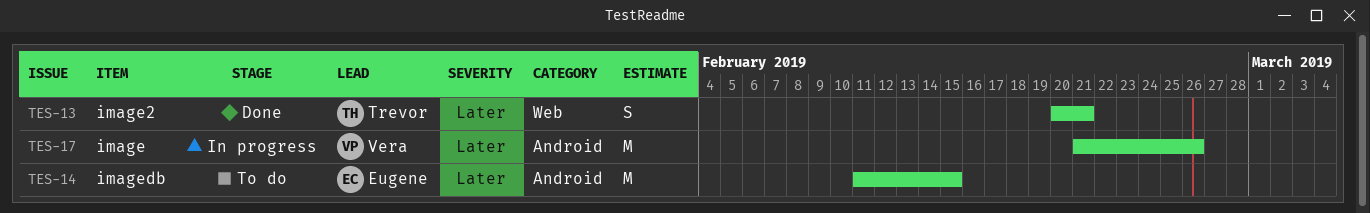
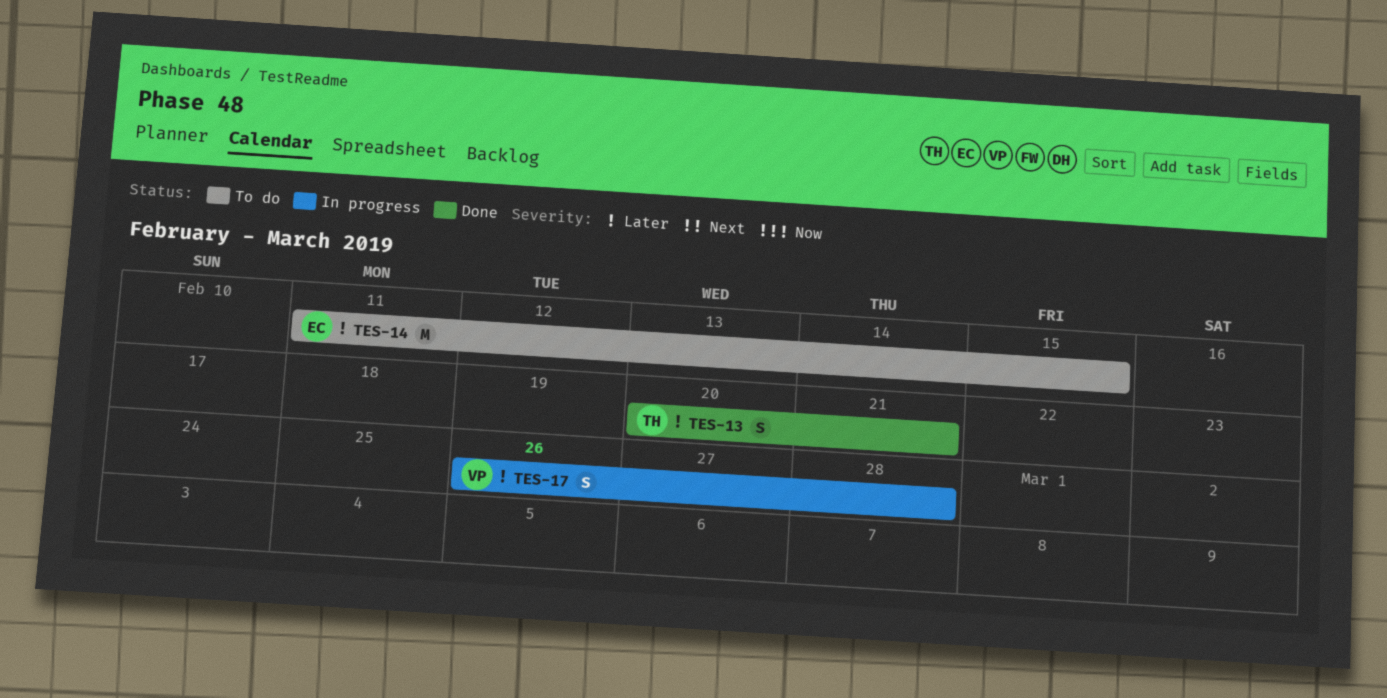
TES-17, estimate: M -> S
TES-17, start: Feb 21 -> Feb 26
TES-17, due: Feb 26 -> Feb 28

